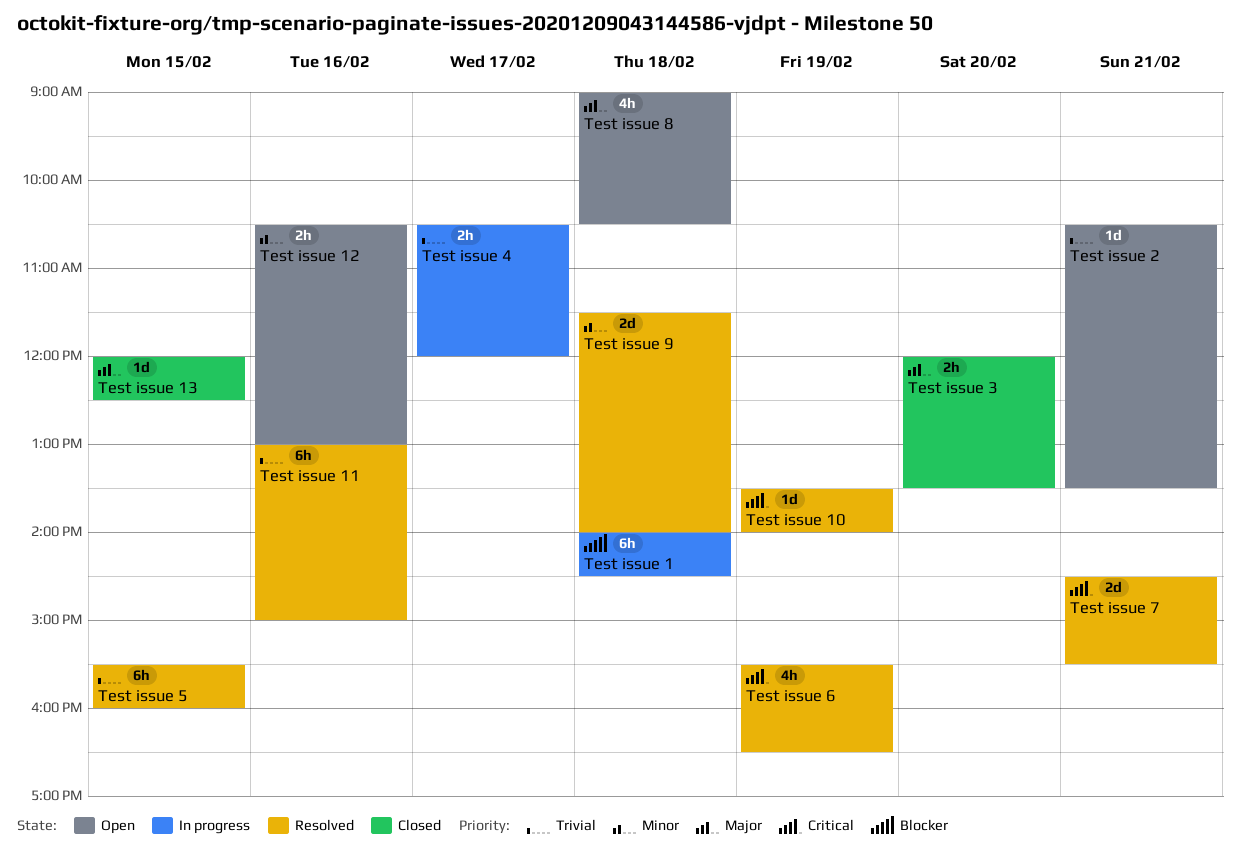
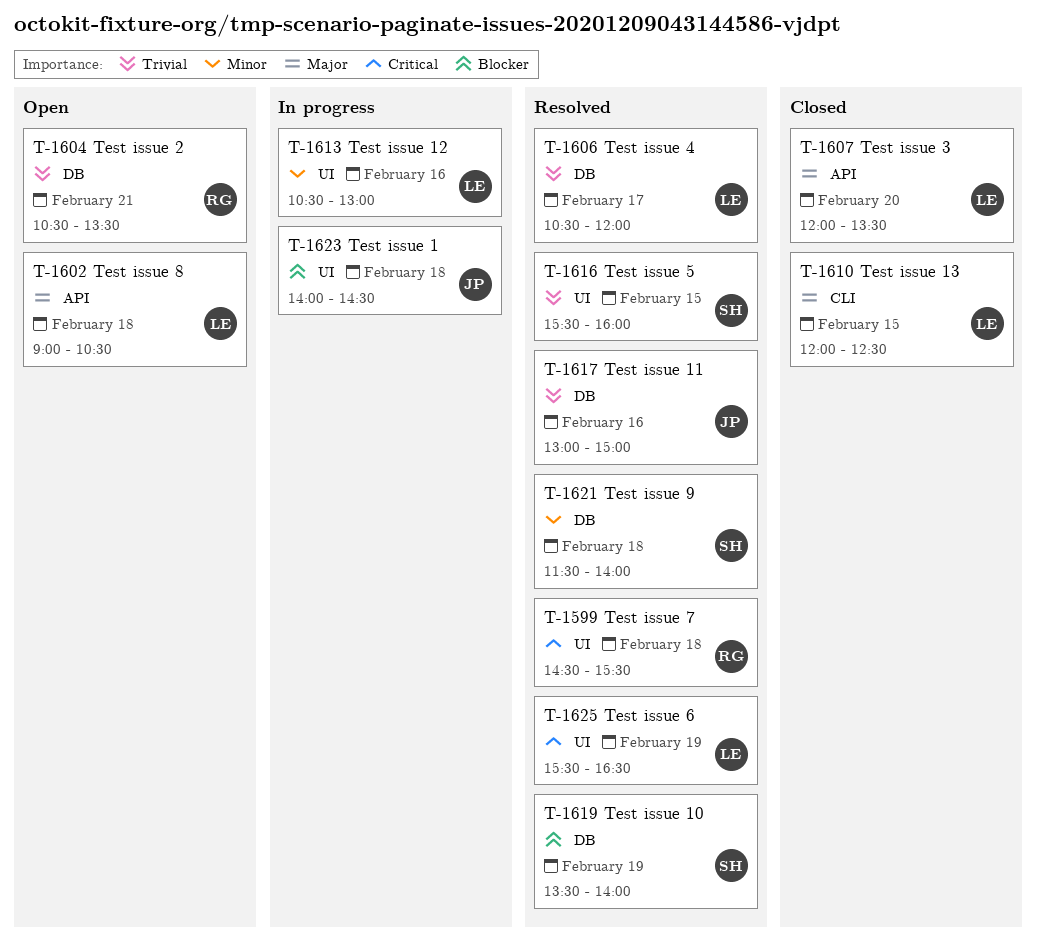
Test issue 10, priority: Critical -> Blocker
Test issue 12, status: Open -> In progress
Test issue 4, status: In progress -> Resolved
Test issue 7, day: Feb 21 -> Feb 18

